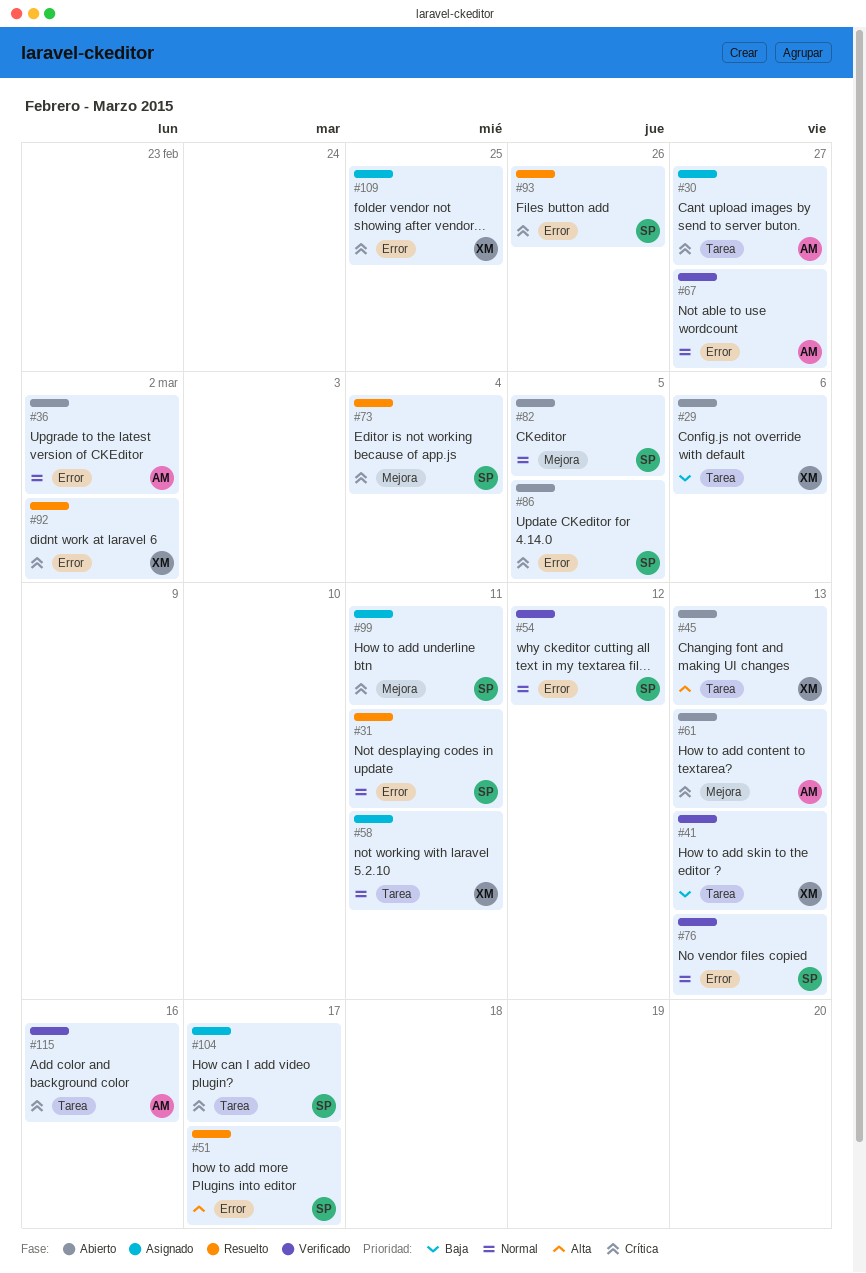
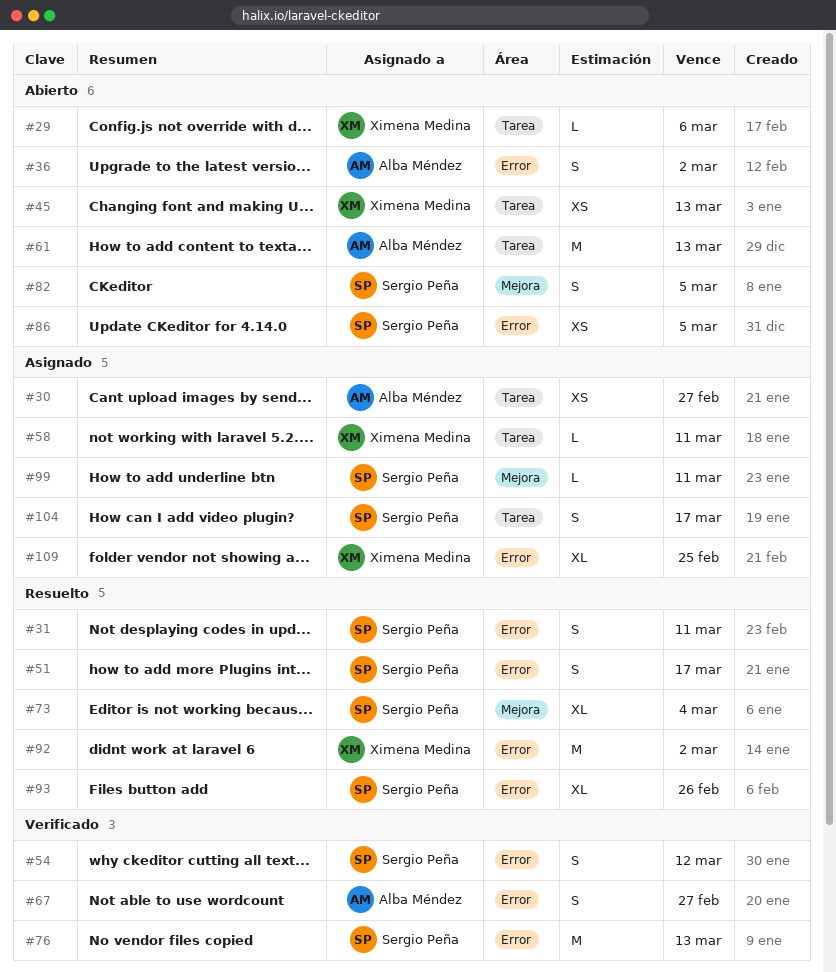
#41: present -> none
#61, label: Mejora -> Tarea
#115: present -> none

